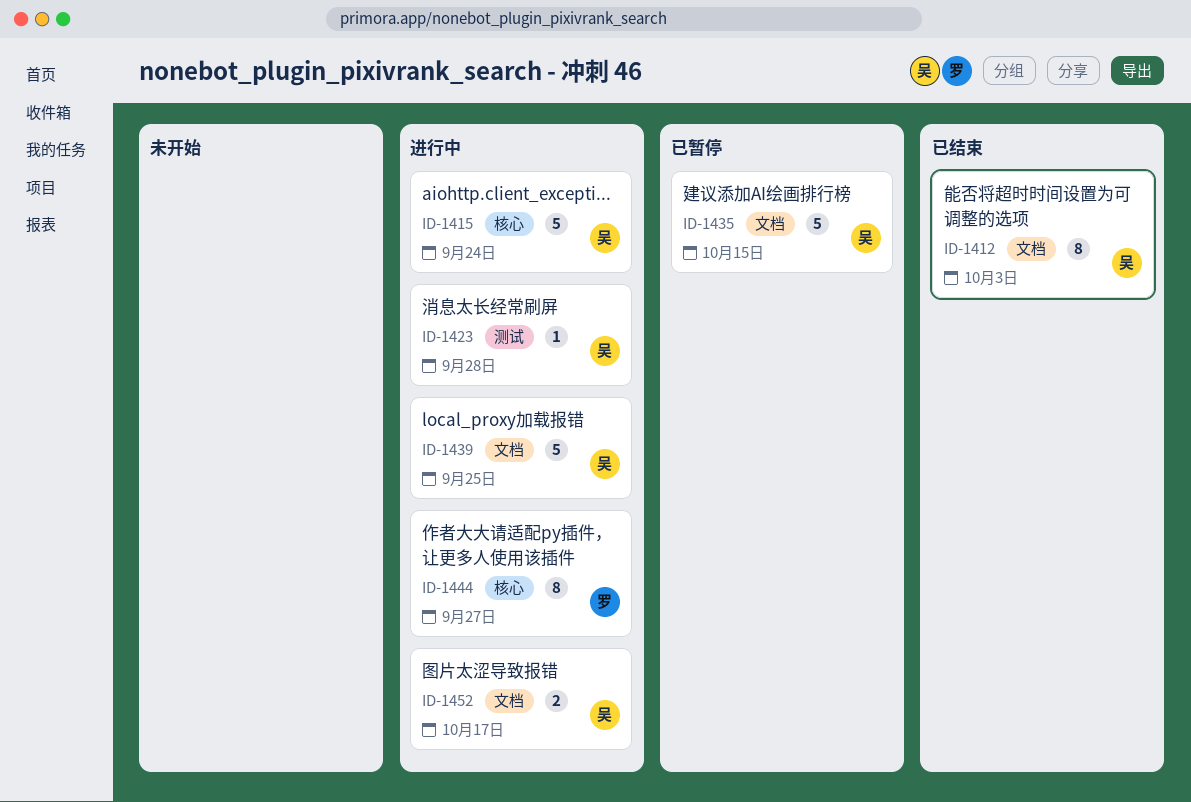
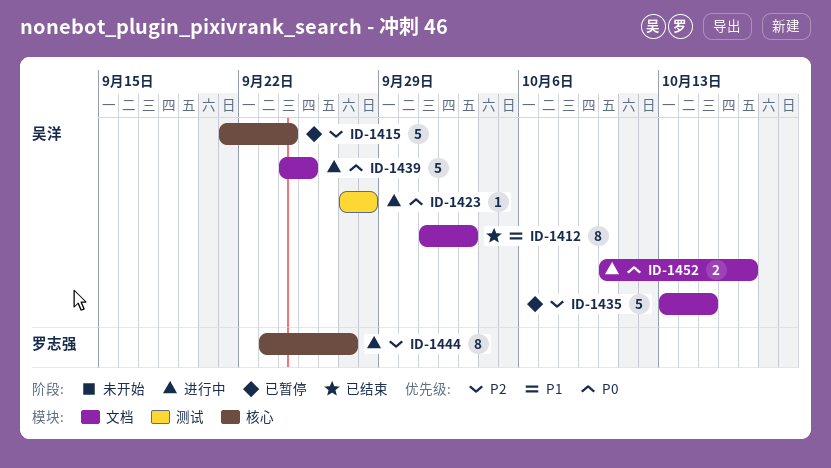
ID-1415, status: 进行中 -> 已暂停

